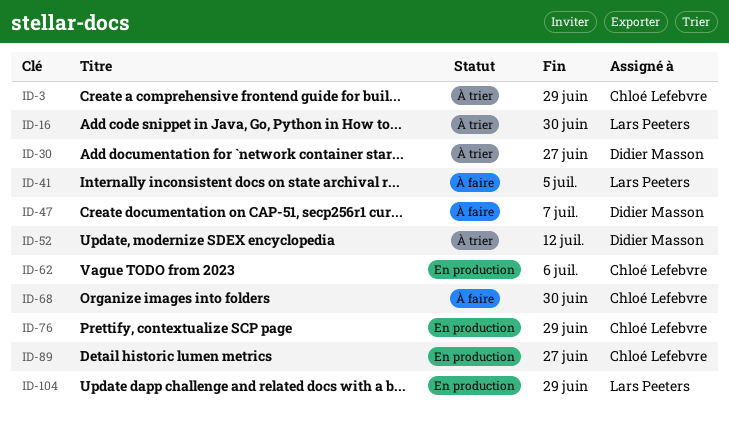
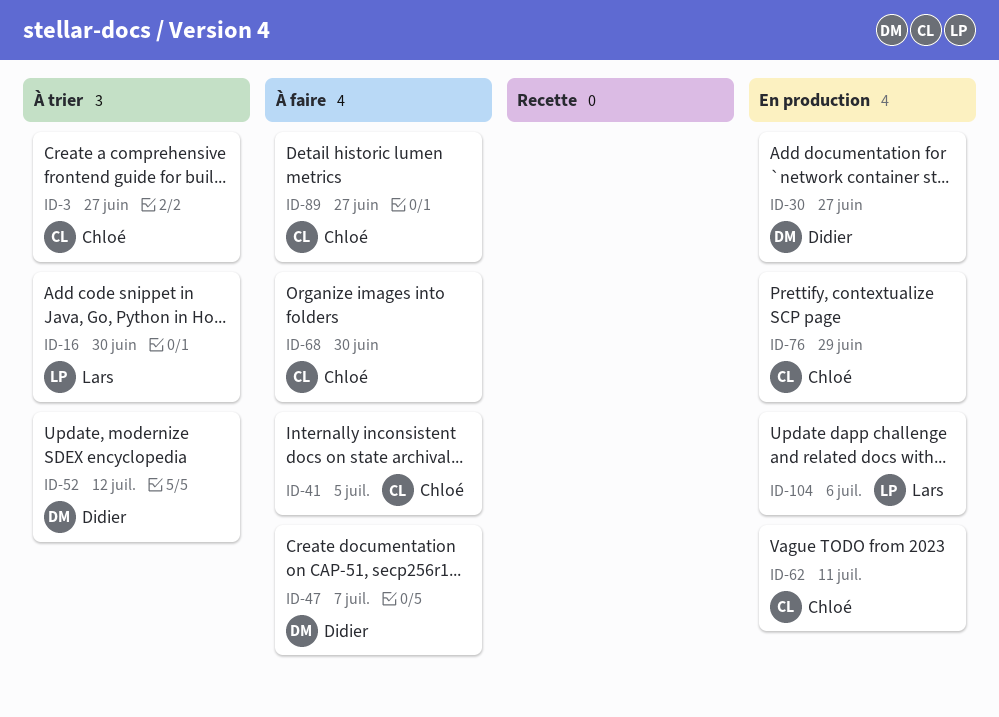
ID-3, due: Jun 29 -> Jun 27
ID-30, status: À trier -> En production
ID-41, owner: Lars Peeters -> Chloé Lefebvre
ID-62, due: Jul 6 -> Jul 11
ID-89, status: En production -> À faire
ID-104, due: Jun 29 -> Jul 6

